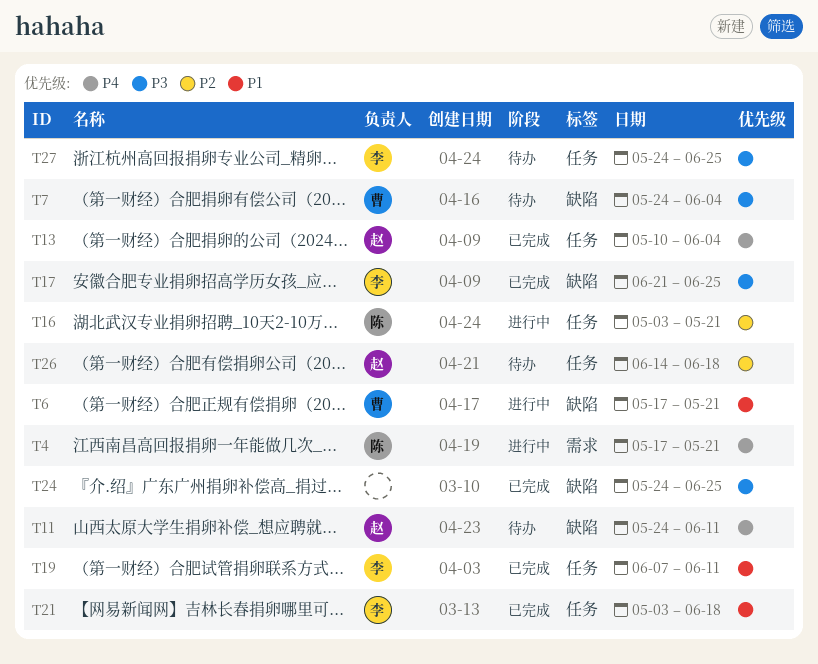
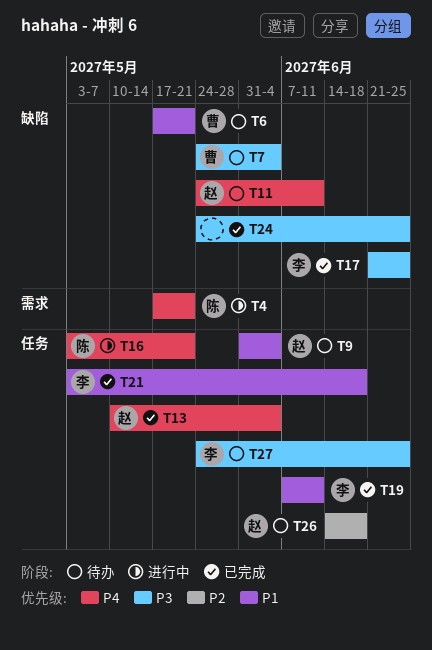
T6, status: 进行中 -> 待办
T9: none -> present
T16, priority: P2 -> P4

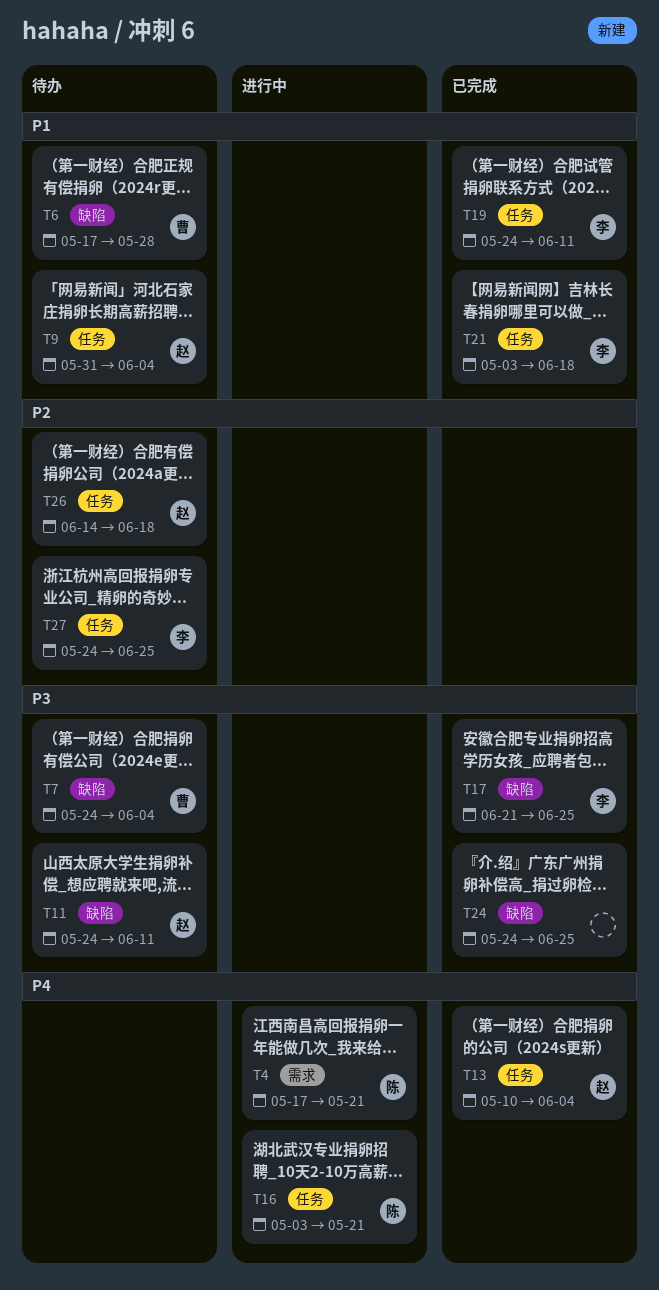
T6, due: May 21 -> May 28
T11, priority: P4 -> P3
T19, start: Jun 7 -> May 24
T27, priority: P3 -> P2

